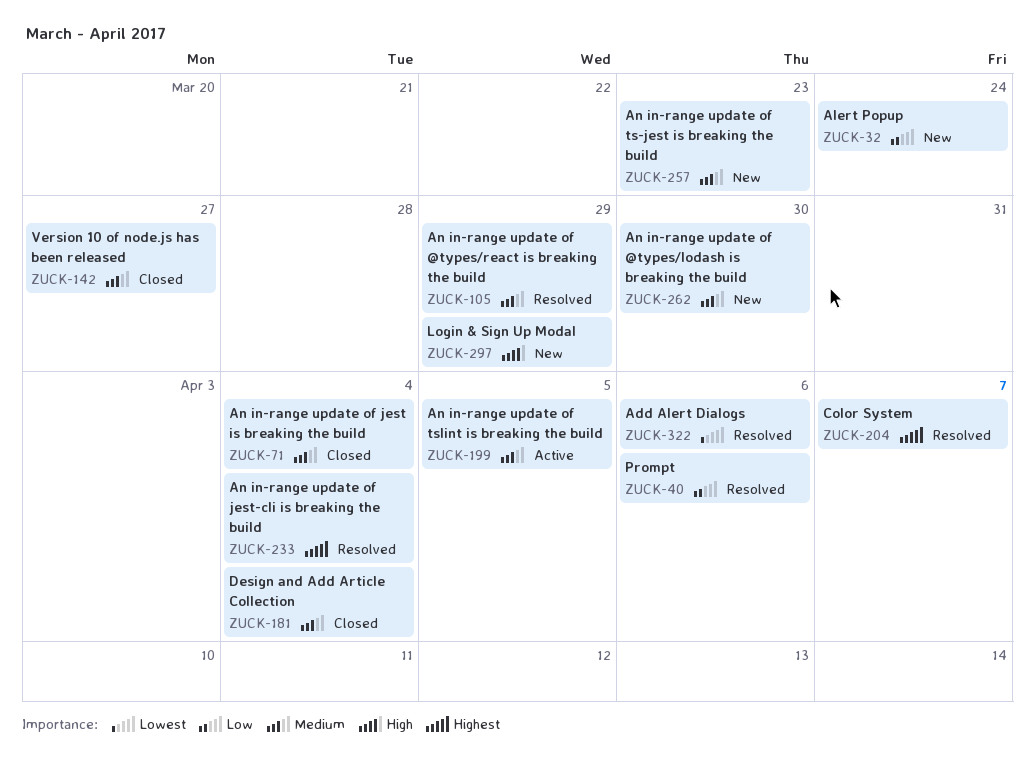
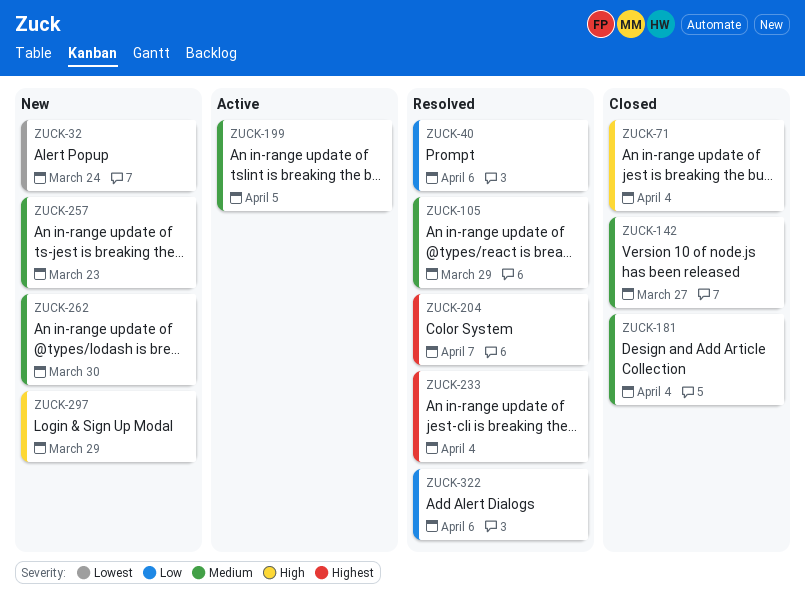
ZUCK-32, priority: Low -> Lowest
ZUCK-71, priority: Medium -> High
ZUCK-322, priority: Lowest -> Low

